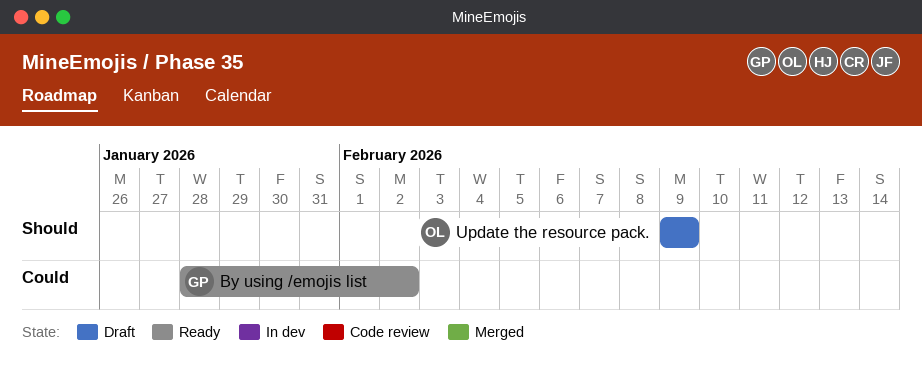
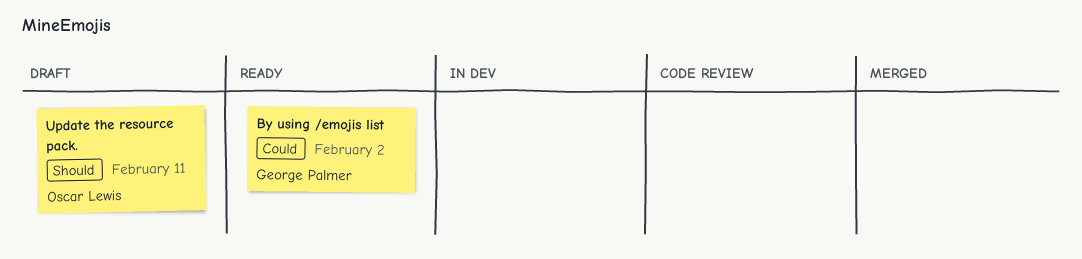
Update the resource pack., due: Feb 9 -> Feb 11

